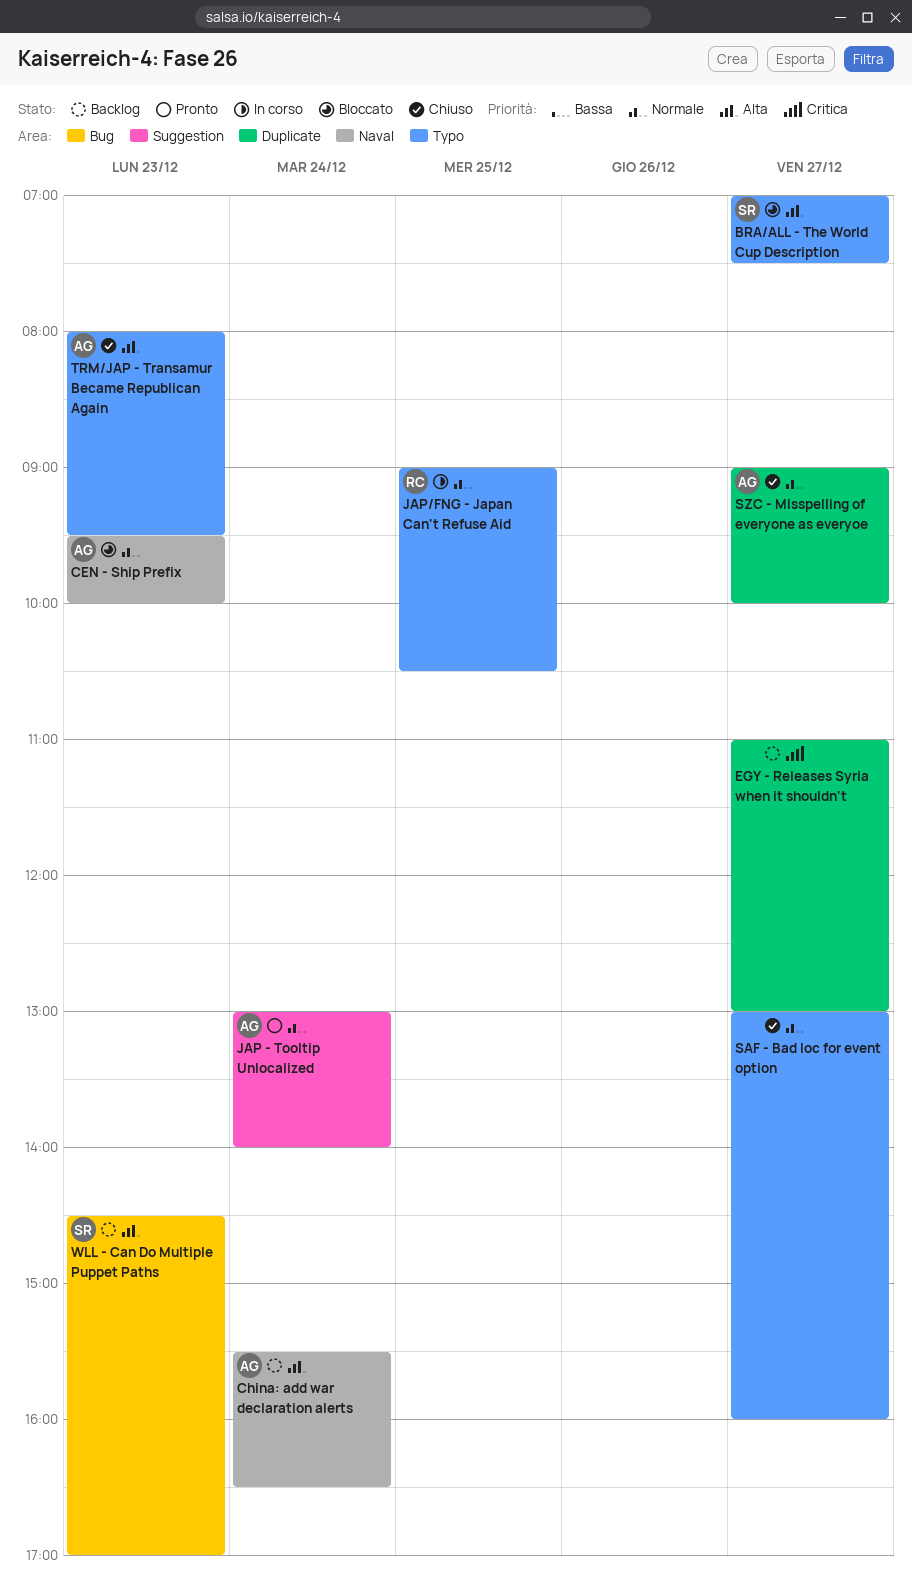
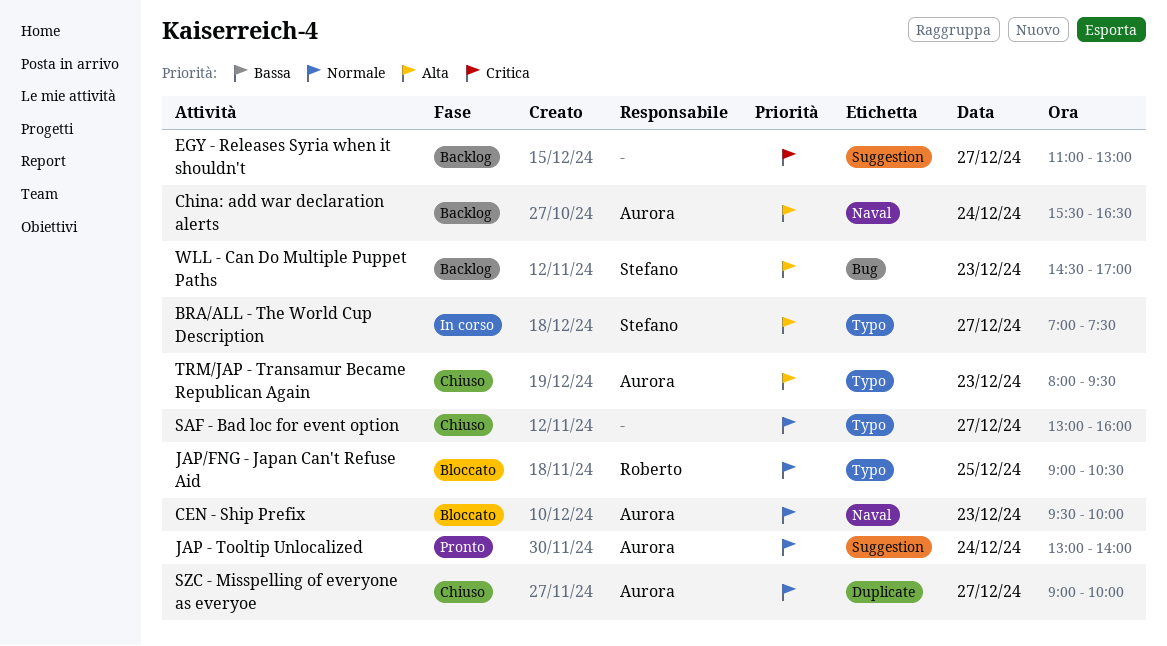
BRA/ALL - The World Cup Description, status: Bloccato -> In corso
EGY - Releases Syria when it shouldn't, label: Duplicate -> Suggestion
JAP/FNG - Japan Can't Refuse Aid, status: In corso -> Bloccato

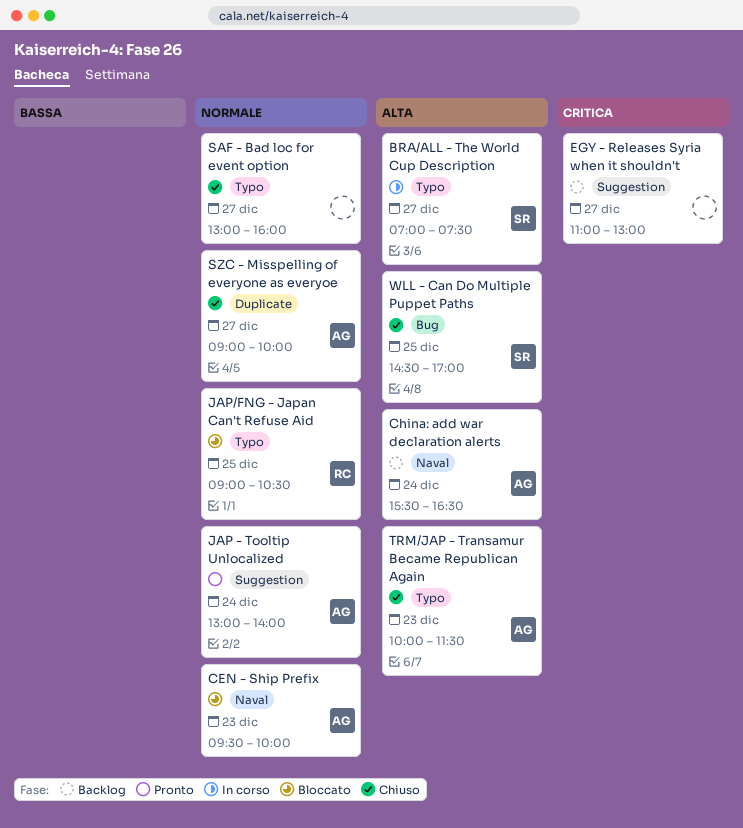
TRM/JAP - Transamur Became Republican Again, begins: 08:00 -> 10:00
TRM/JAP - Transamur Became Republican Again, ends: 09:30 -> 11:30
WLL - Can Do Multiple Puppet Paths, status: Backlog -> Chiuso
WLL - Can Do Multiple Puppet Paths, day: Dec 23 -> Dec 25

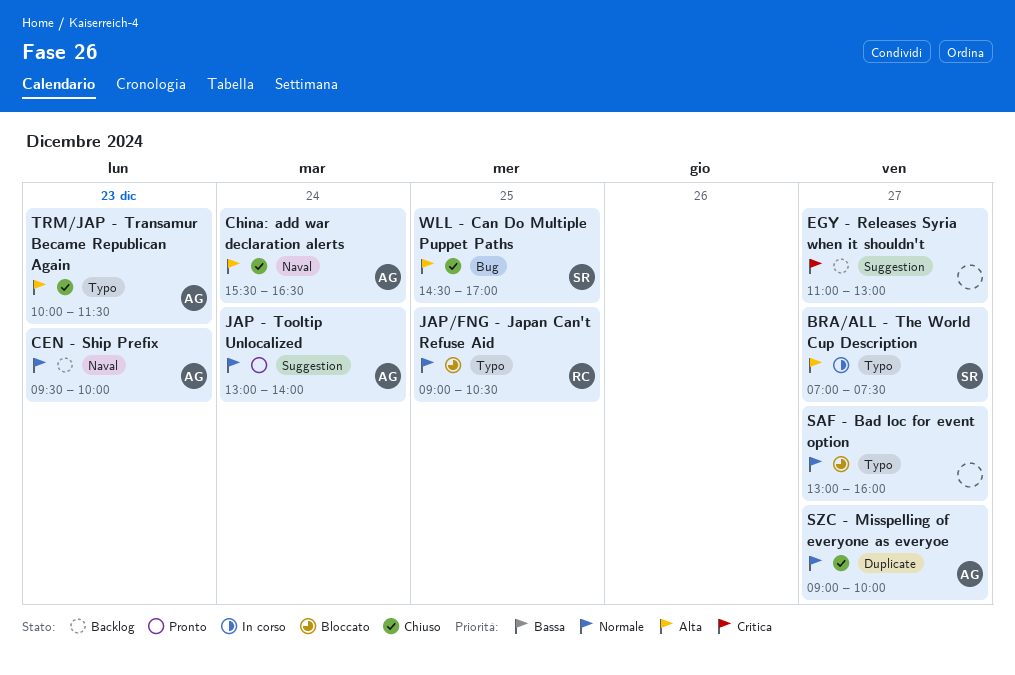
CEN - Ship Prefix, status: Bloccato -> Backlog
China: add war declaration alerts, status: Backlog -> Chiuso
SAF - Bad loc for event option, status: Chiuso -> Bloccato

